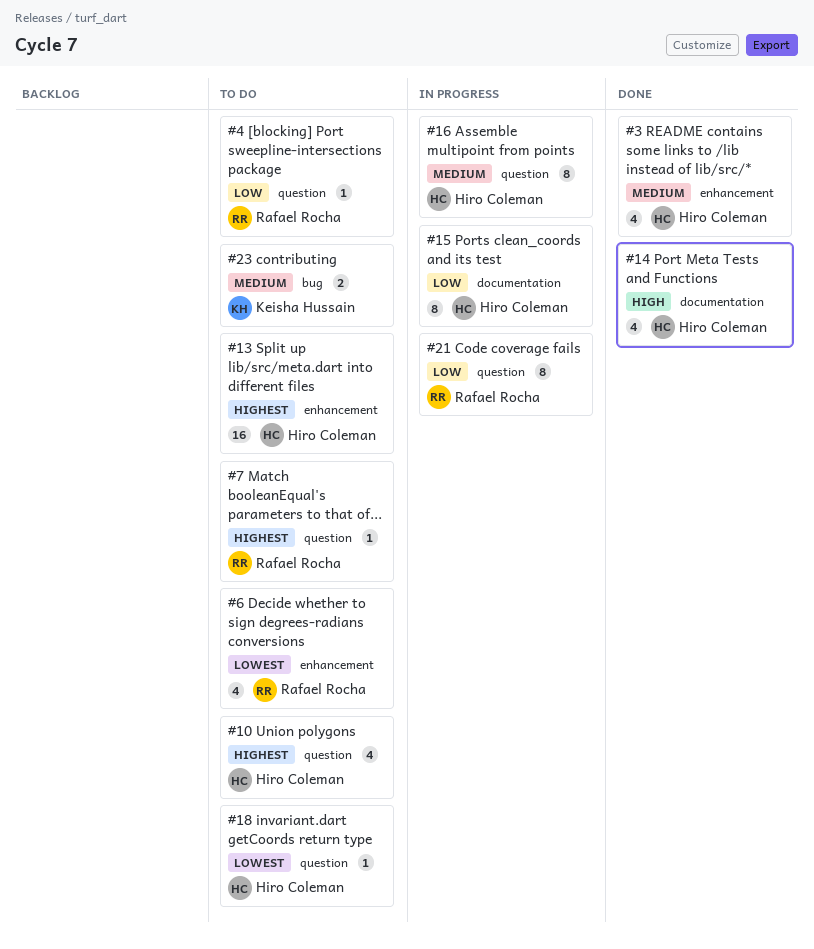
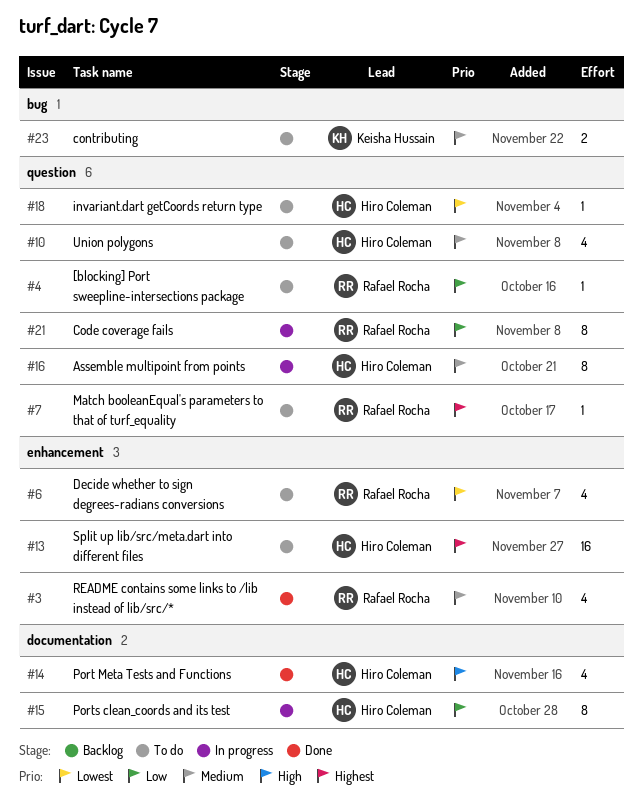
#3, owner: Hiro Coleman -> Rafael Rocha
#10, priority: Highest -> Medium

